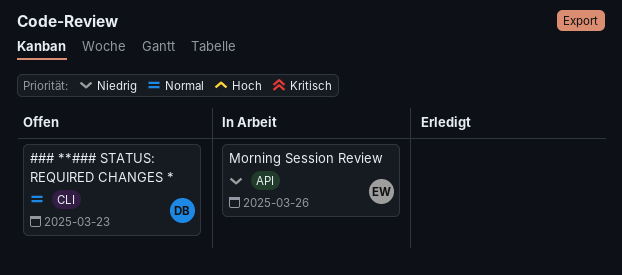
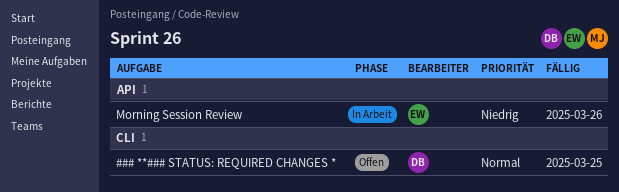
### **### STATUS: REQUIRED CHANGES *, due: Mar 23 -> Mar 25

